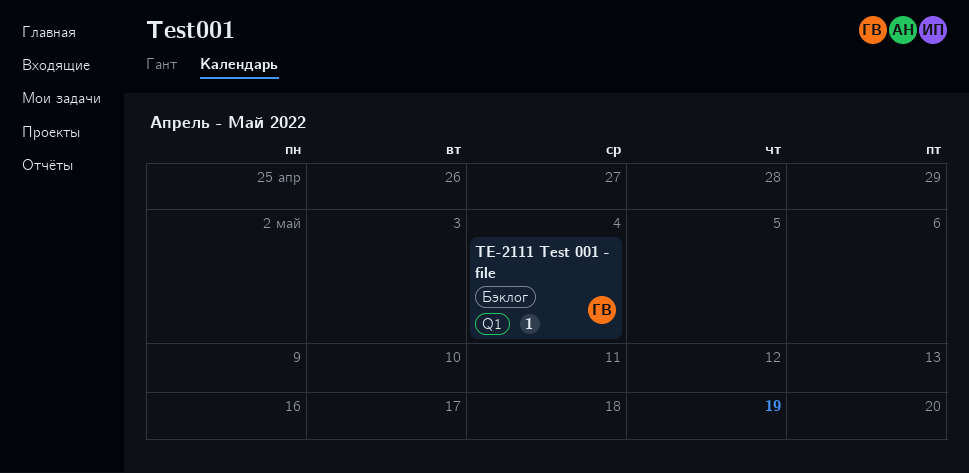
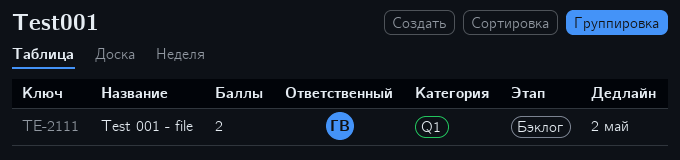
TE-2111, estimate: 1 -> 2
TE-2111, due: May 4 -> May 2

